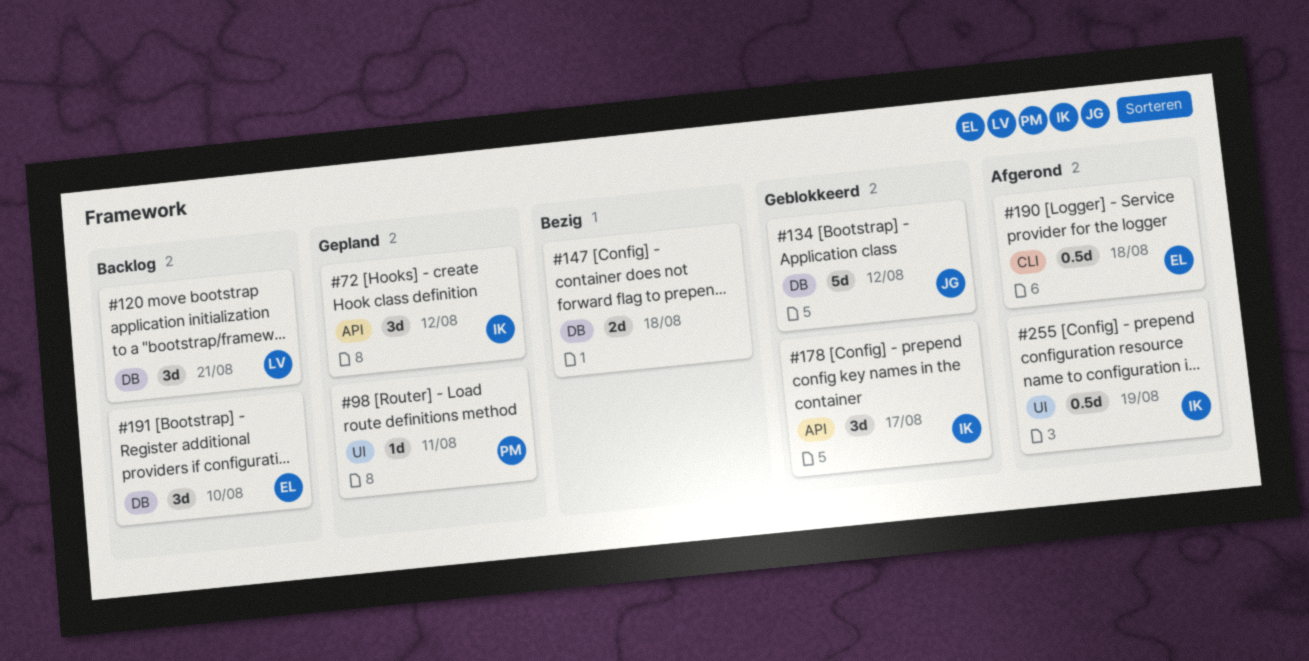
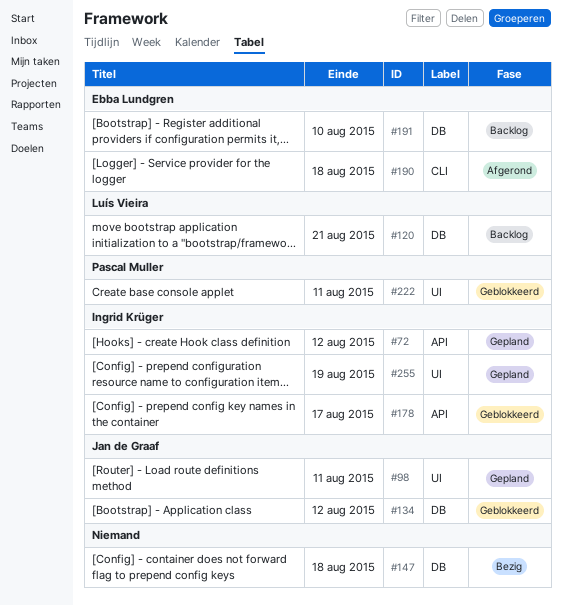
#98, owner: Pascal Muller -> Jan de Graaf
#222: none -> present
#255, status: Afgerond -> Gepland

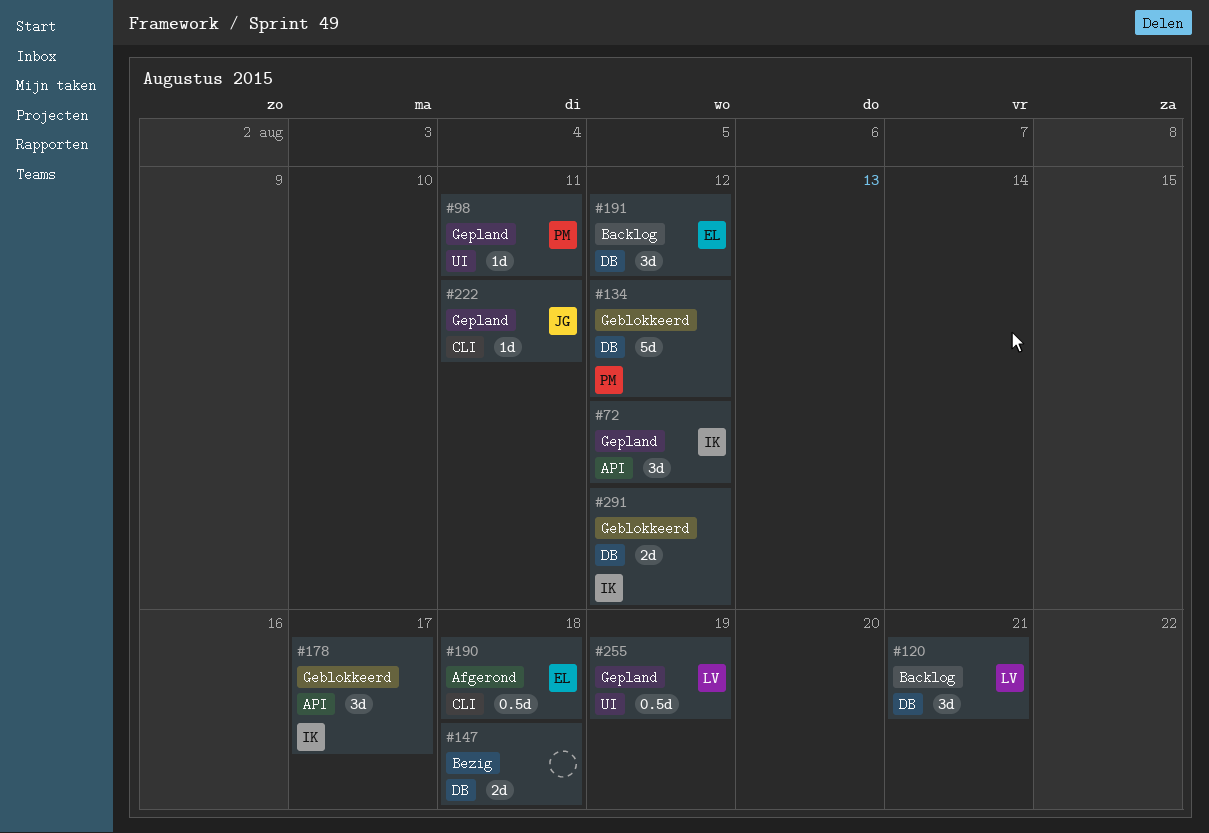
#98, owner: Jan de Graaf -> Pascal Muller
#134, owner: Jan de Graaf -> Pascal Muller
#191, due: Aug 10 -> Aug 12
#222, status: Geblokkeerd -> Gepland
#222, owner: Pascal Muller -> Jan de Graaf
#222, label: UI -> CLI
#255, owner: Ingrid Krüger -> Luís Vieira
#291: none -> present

